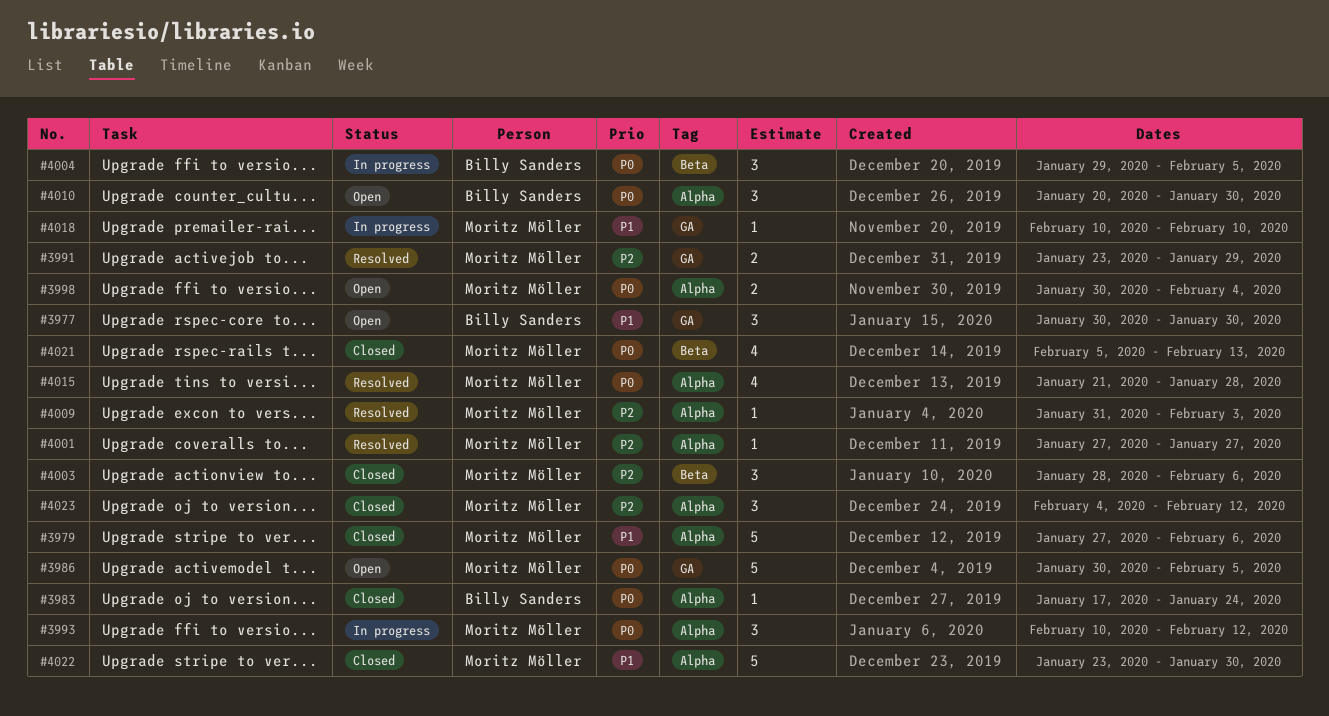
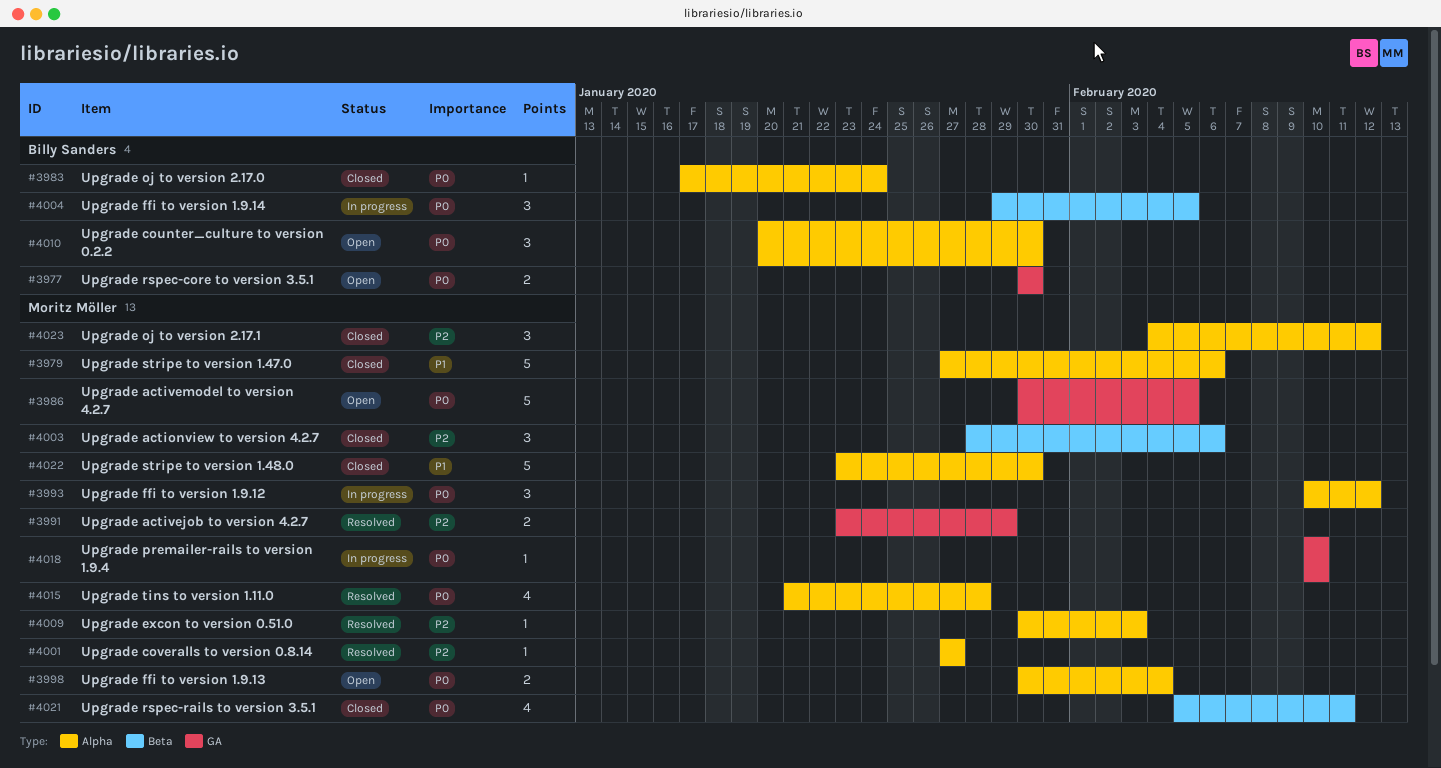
#3977, priority: P1 -> P0
#3977, estimate: 3 -> 2
#4009, start: Jan 31 -> Jan 30
#4018, priority: P1 -> P0
#4021, due: Feb 13 -> Feb 11

